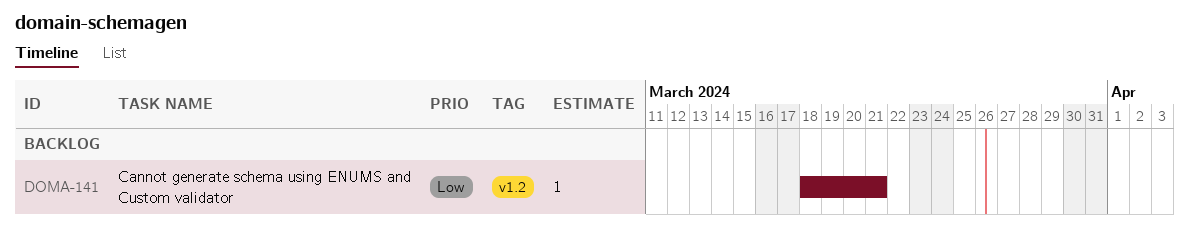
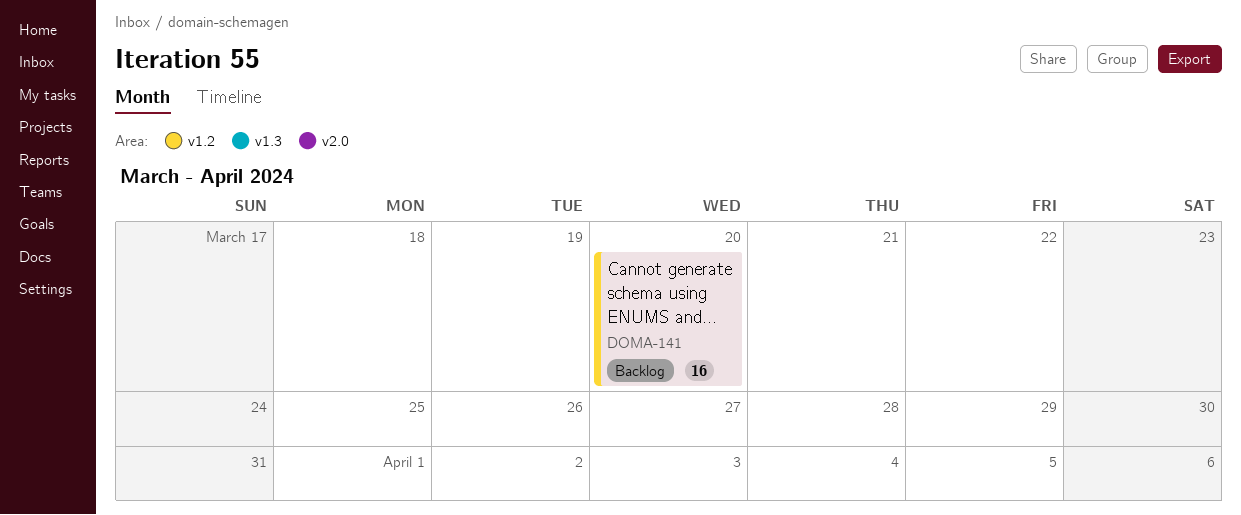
DOMA-141, estimate: 1 -> 16
DOMA-141, due: Mar 21 -> Mar 20

